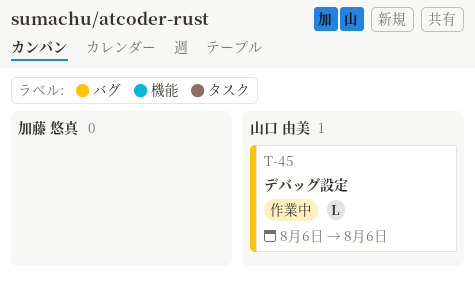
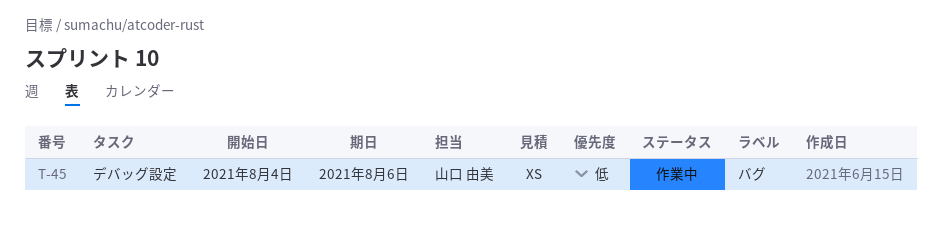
T-45, estimate: L -> XS
T-45, start: Aug 6 -> Aug 4

